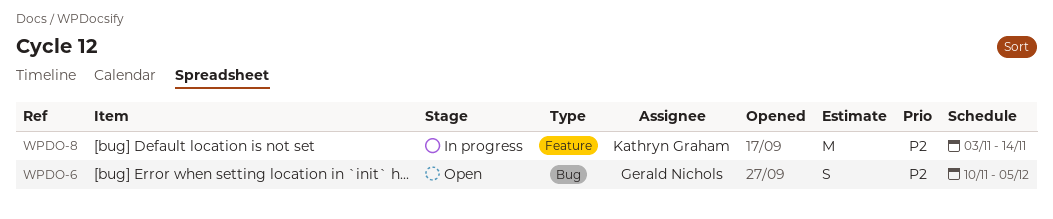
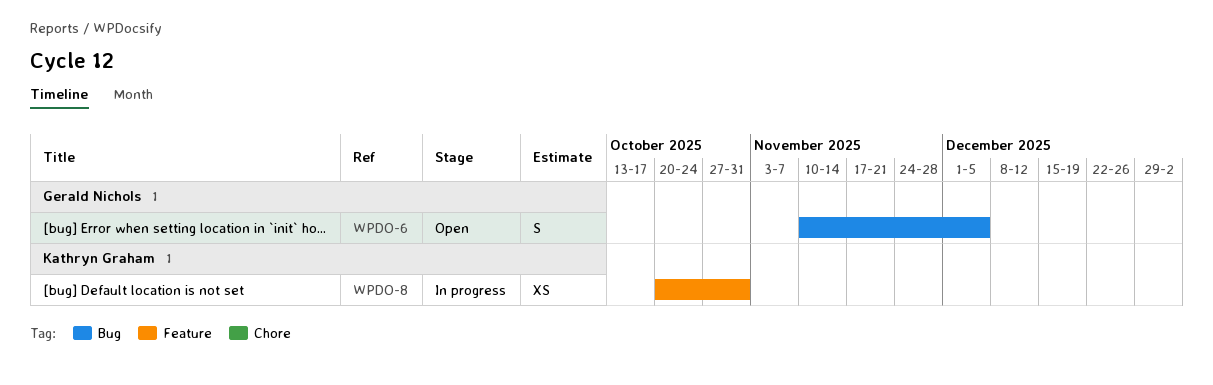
WPDO-8, estimate: M -> XS
WPDO-8, start: Nov 3 -> Oct 20
WPDO-8, due: Nov 14 -> Oct 31

